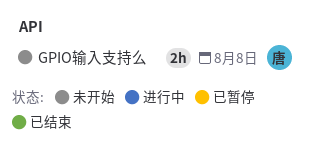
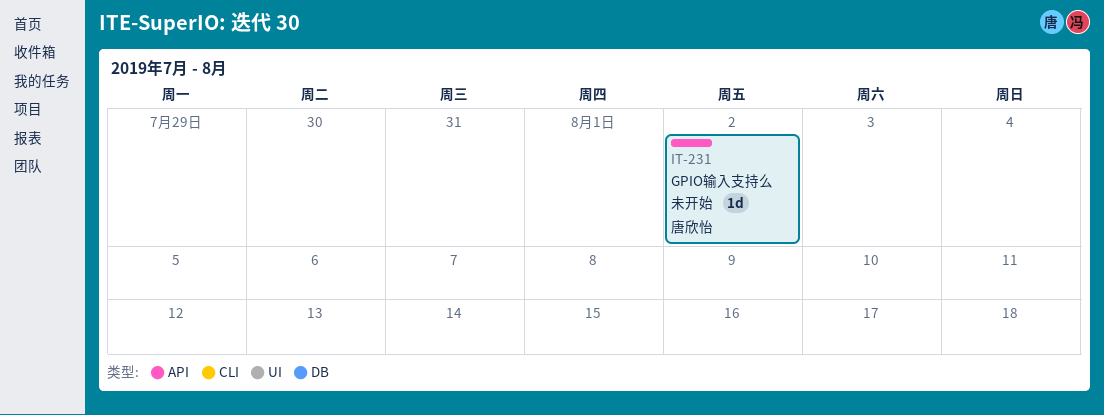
GPIO输入支持么, estimate: 2h -> 1d
GPIO输入支持么, due: Aug 8 -> Aug 2

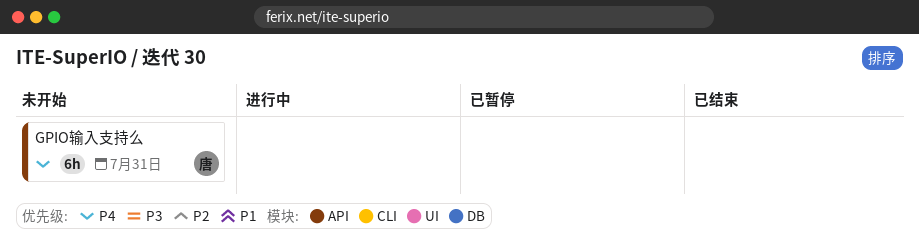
GPIO输入支持么, estimate: 1d -> 6h
GPIO输入支持么, due: Aug 2 -> Jul 31

